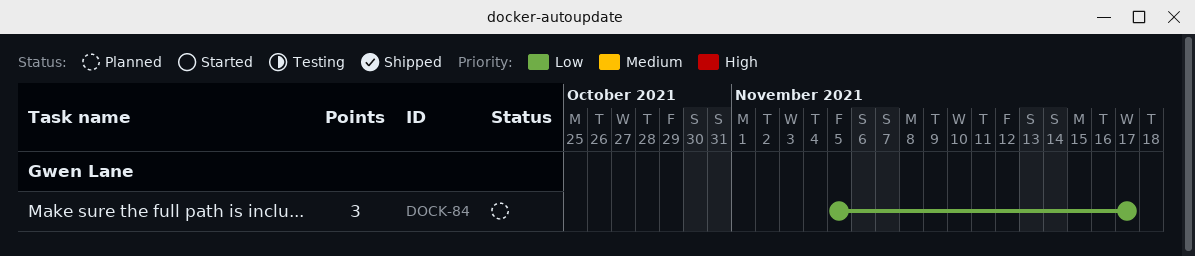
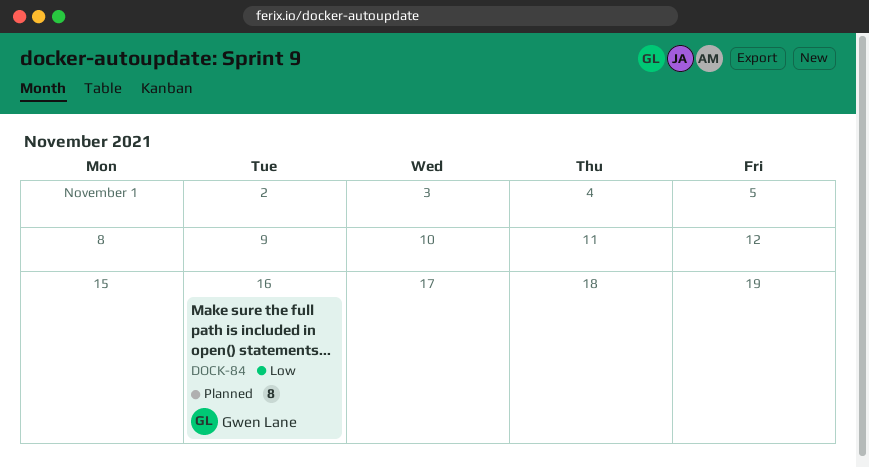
DOCK-84, estimate: 3 -> 8
DOCK-84, due: Nov 17 -> Nov 16

